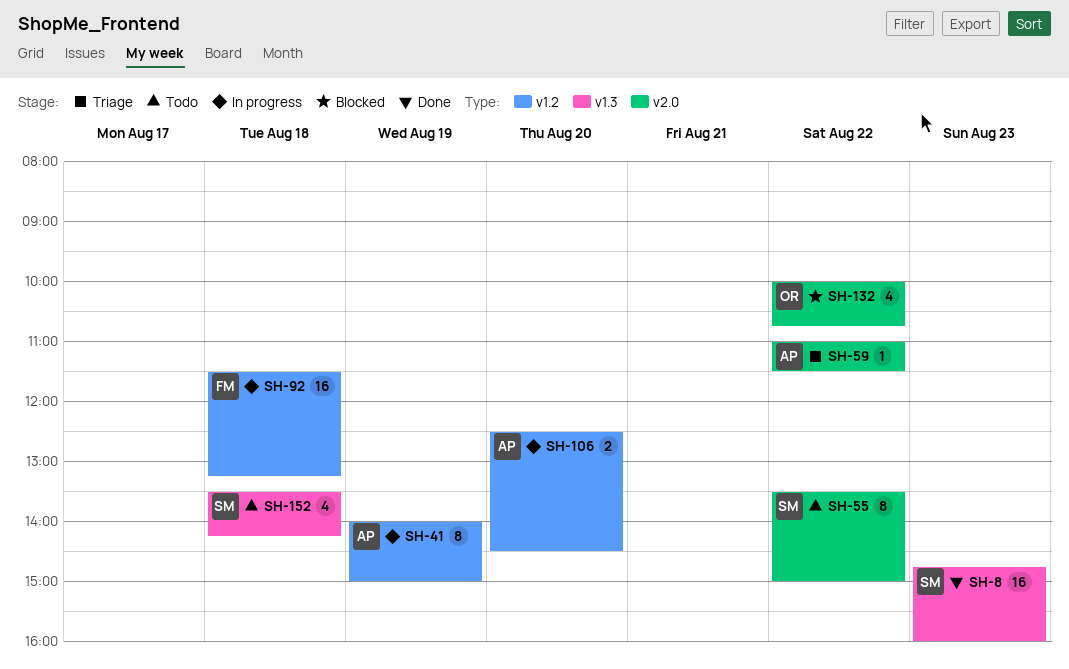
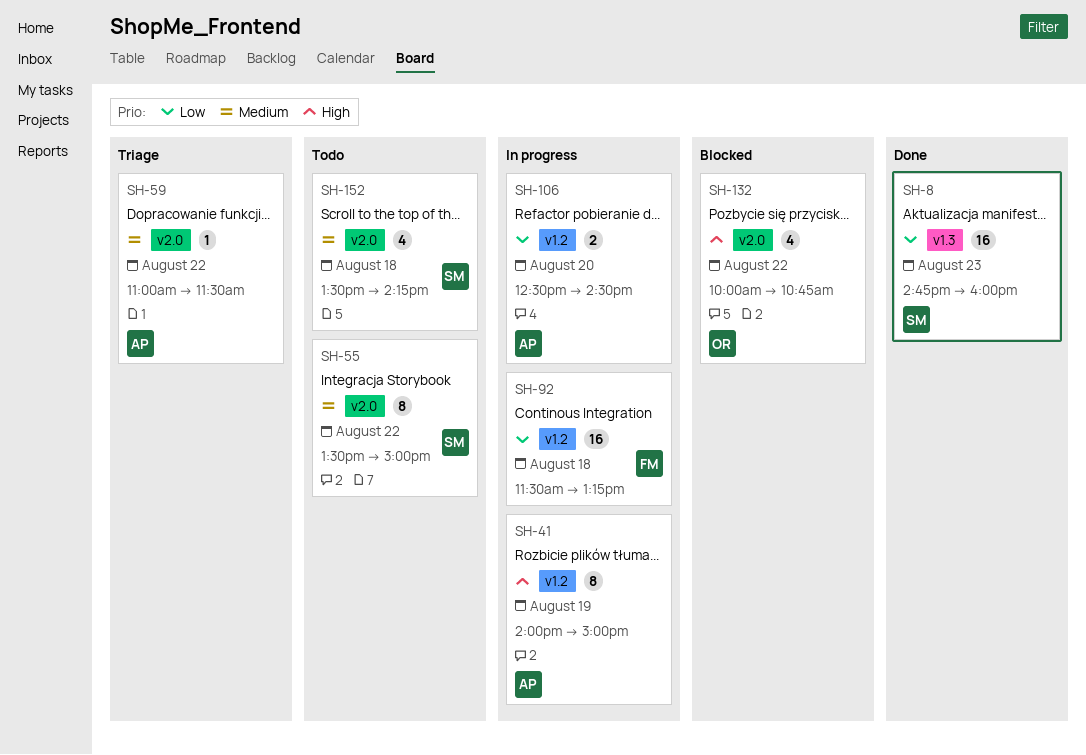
SH-152, label: v1.3 -> v2.0

